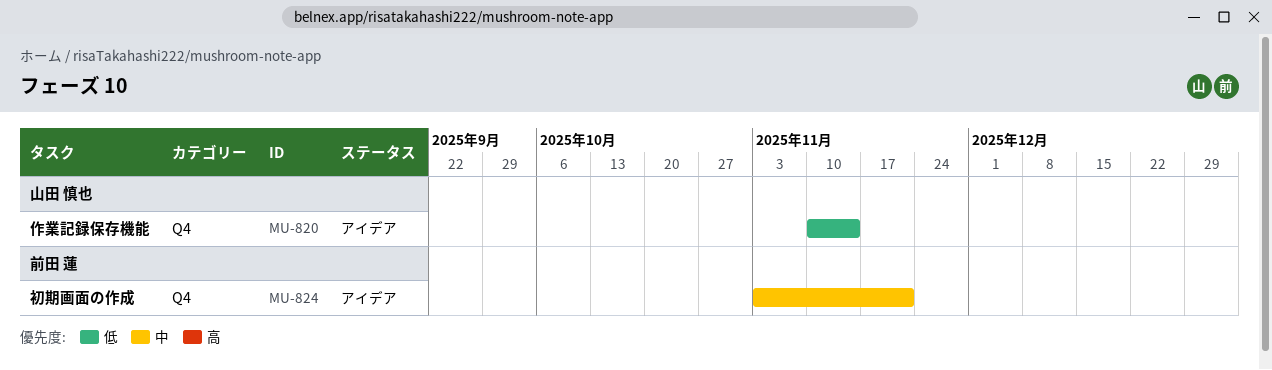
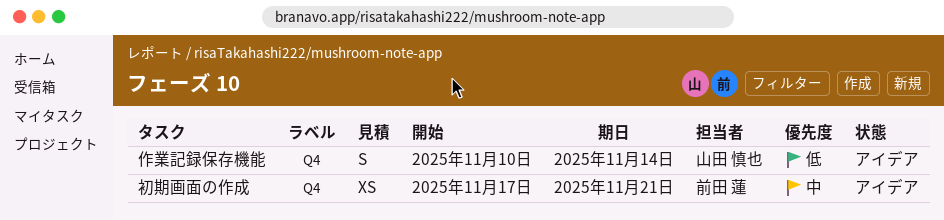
初期画面の作成, start: Nov 3 -> Nov 17

